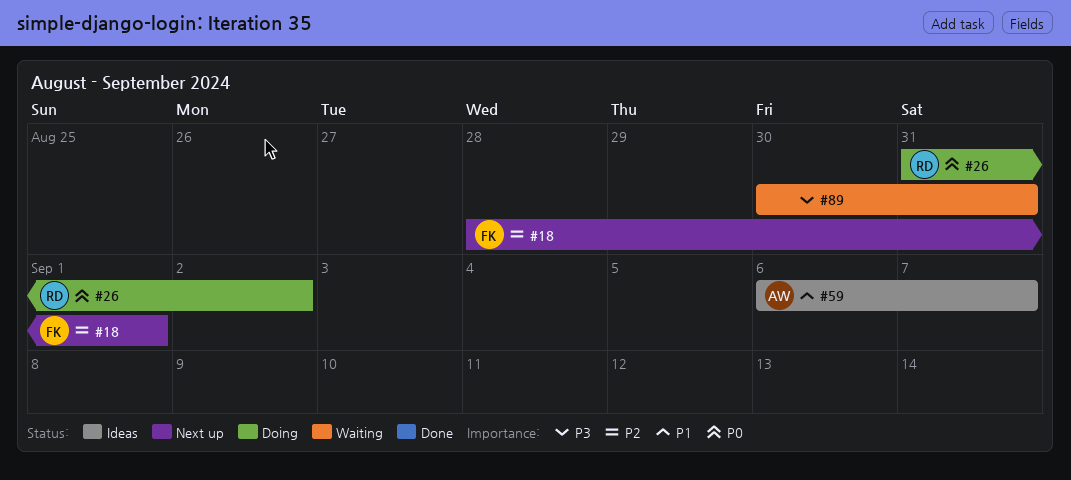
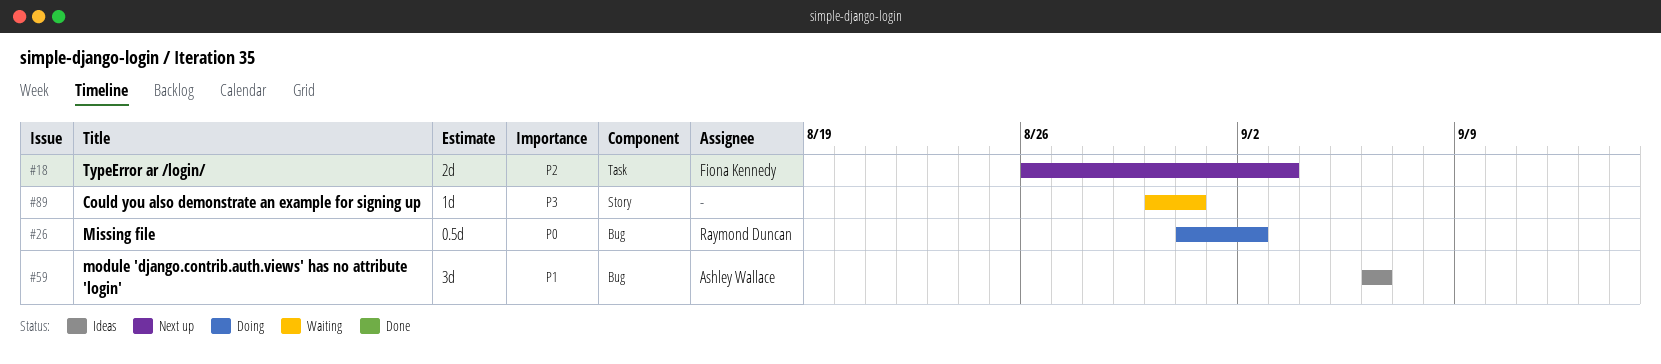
#18, start: Aug 28 -> Aug 26
#18, due: Sep 1 -> Sep 3
#59, due: Sep 7 -> Sep 6

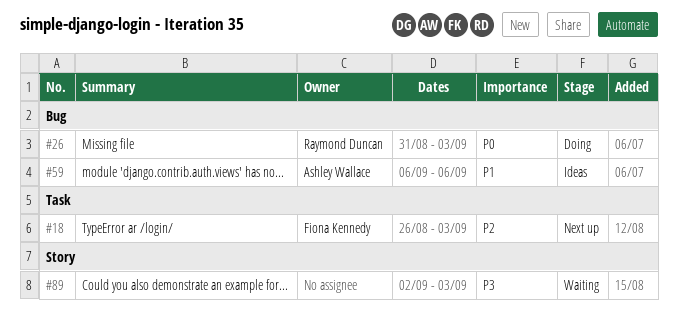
#26, due: Sep 2 -> Sep 3
#89, start: Aug 30 -> Sep 2
#89, due: Aug 31 -> Sep 3

